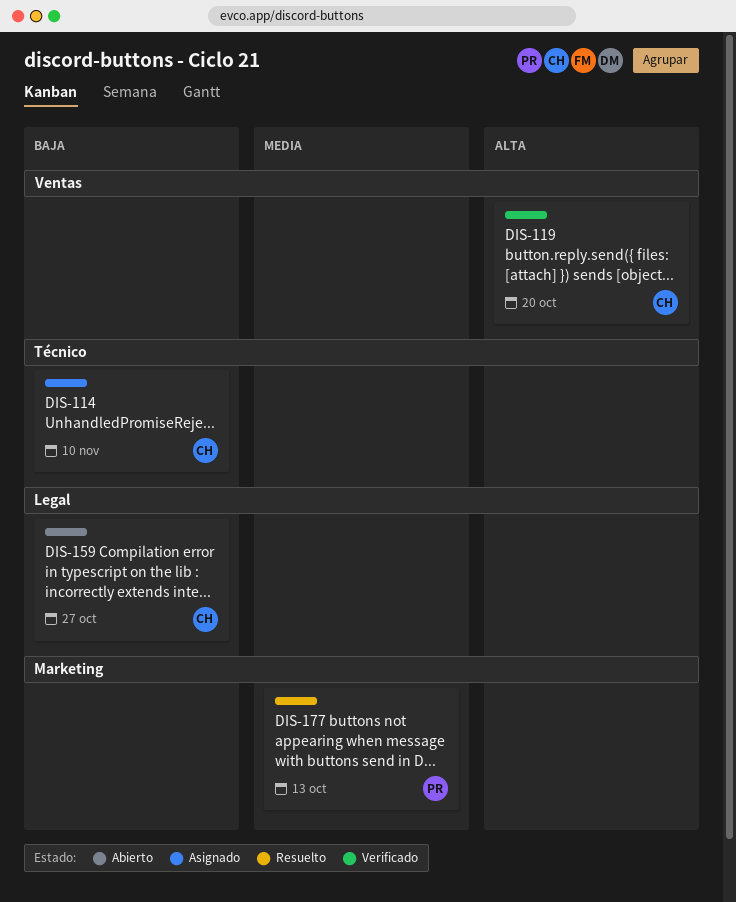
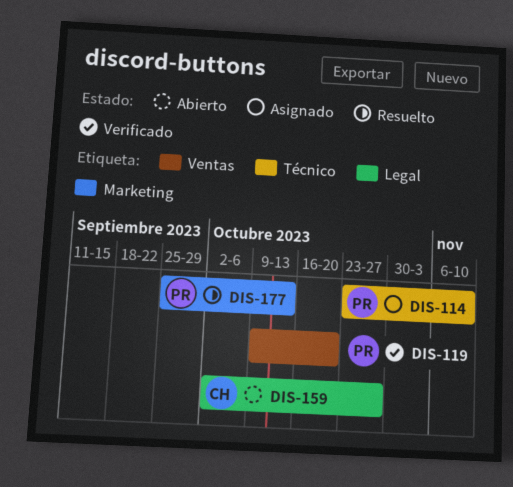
DIS-114, owner: CH -> PR
DIS-119, owner: CH -> PR

